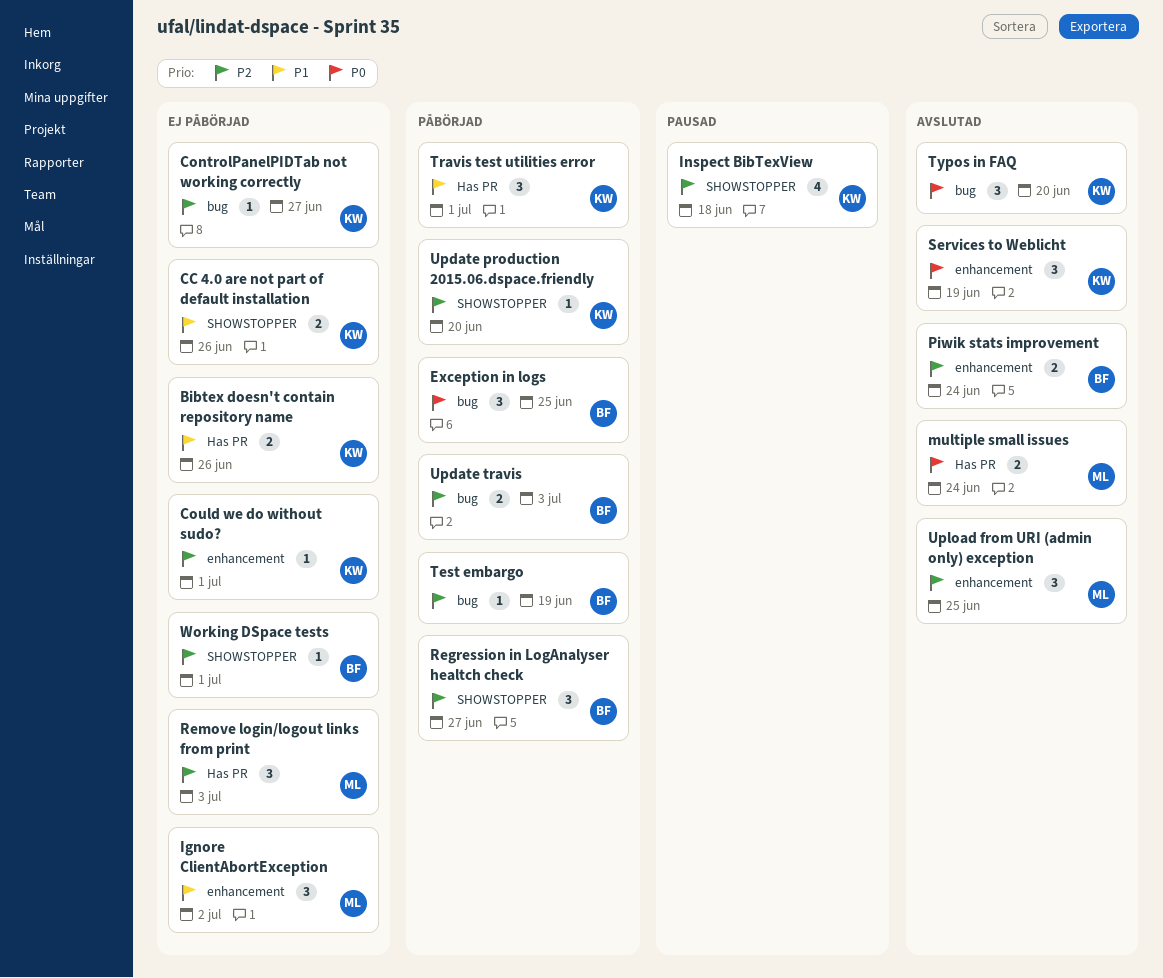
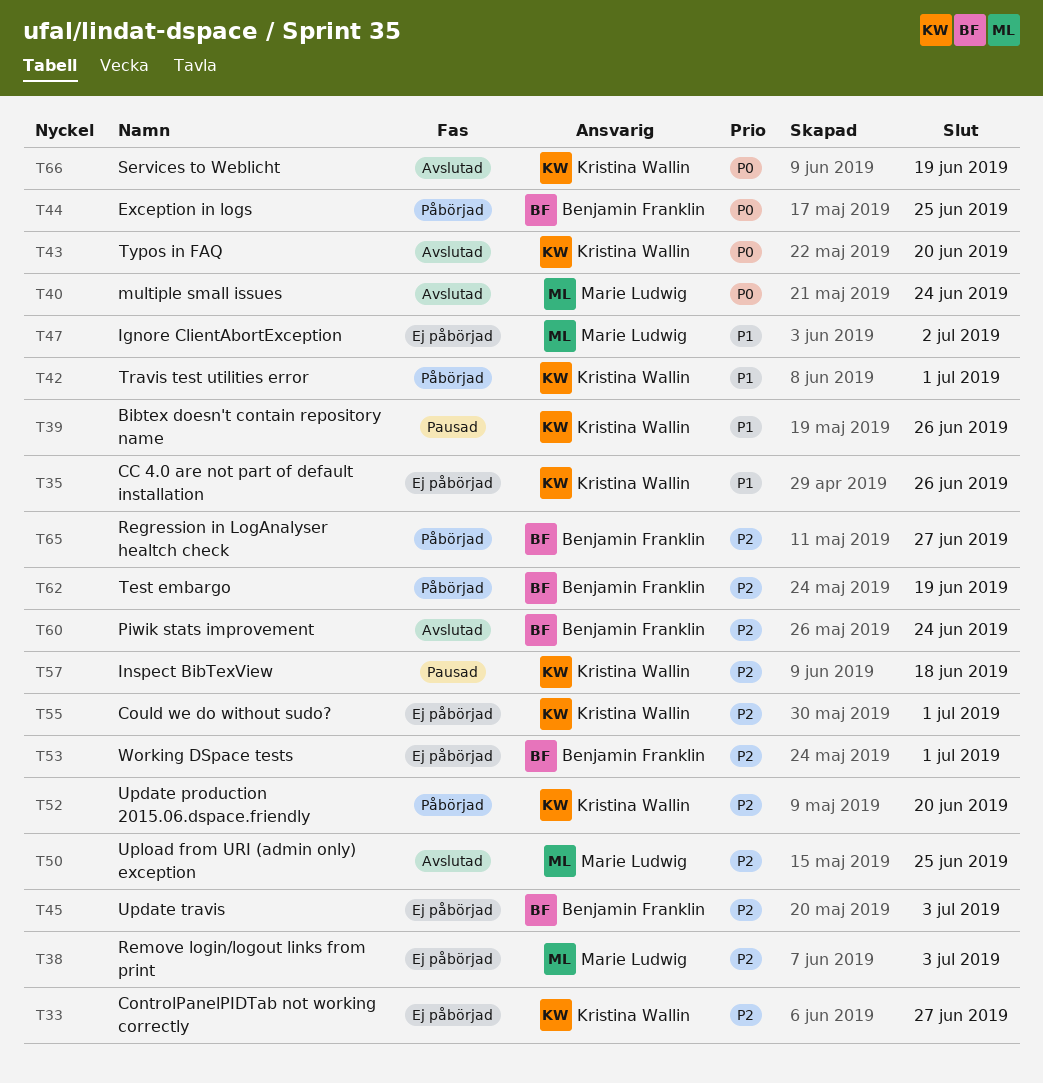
Bibtex doesn't contain repository name, status: Ej påbörjad -> Pausad
Update travis, status: Påbörjad -> Ej påbörjad

